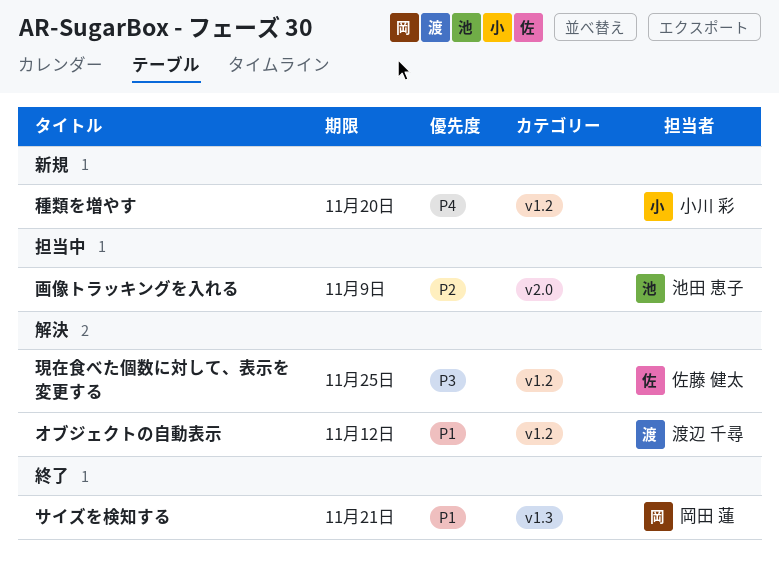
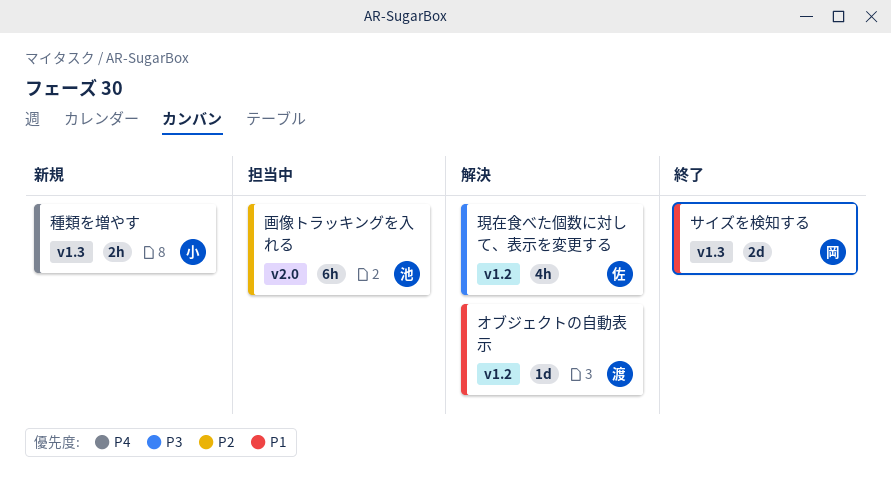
種類を増やす, label: v1.2 -> v1.3

